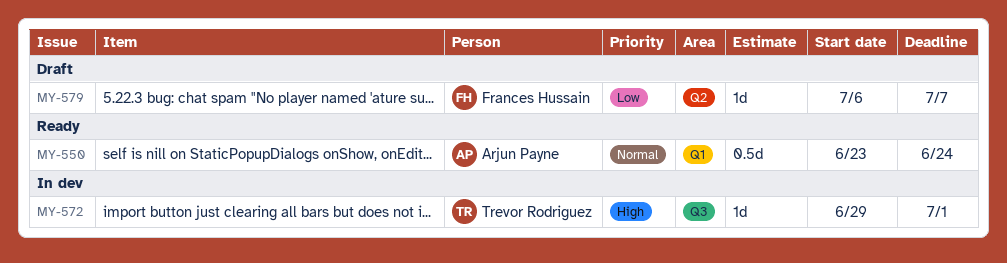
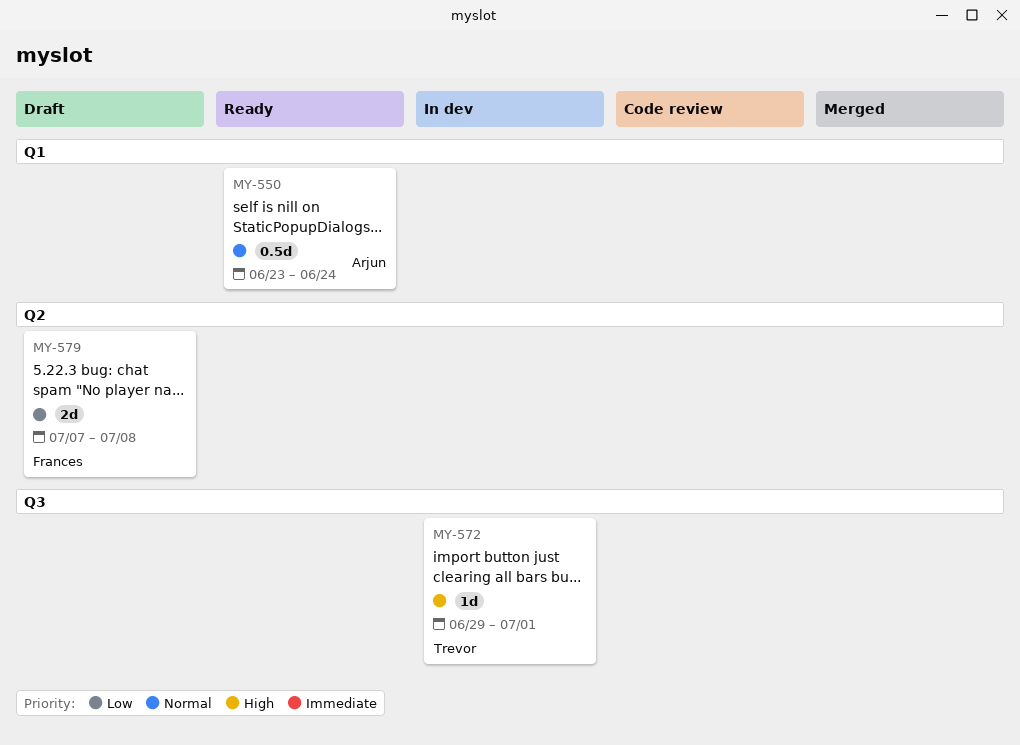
MY-579, estimate: 1d -> 2d
MY-579, start: Jul 6 -> Jul 7
MY-579, due: Jul 7 -> Jul 8

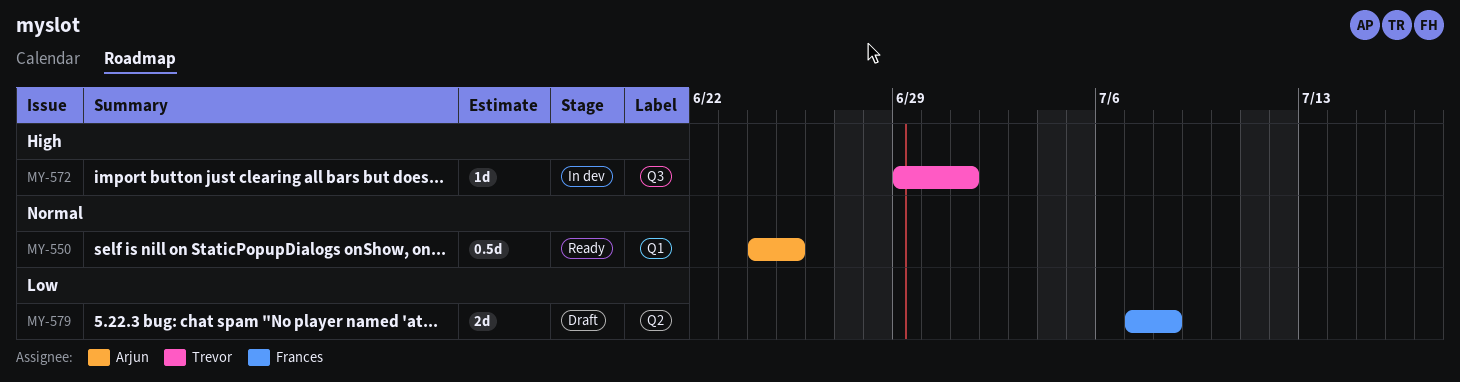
MY-550, start: Jun 23 -> Jun 24
MY-550, due: Jun 24 -> Jun 25

